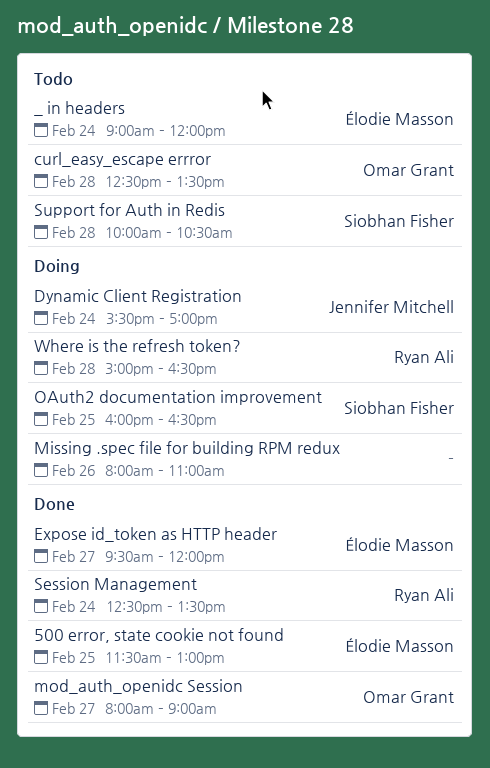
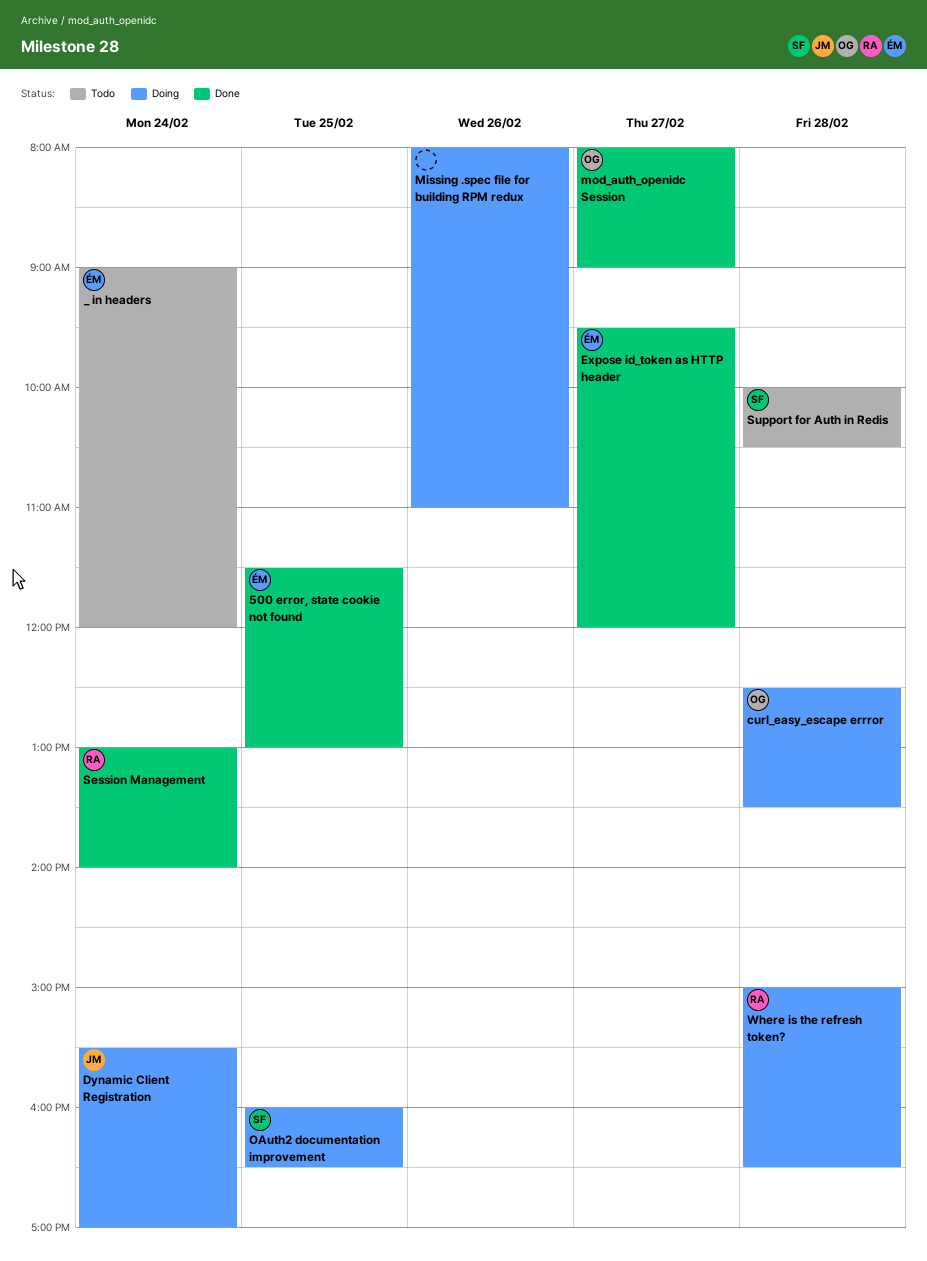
curl_easy_escape errror, status: Todo -> Doing
Session Management, begins: 12:30 -> 13:00
Session Management, ends: 13:30 -> 14:00

